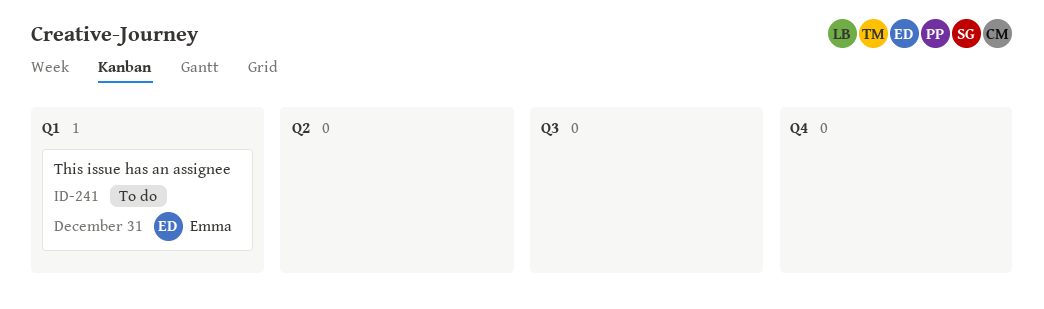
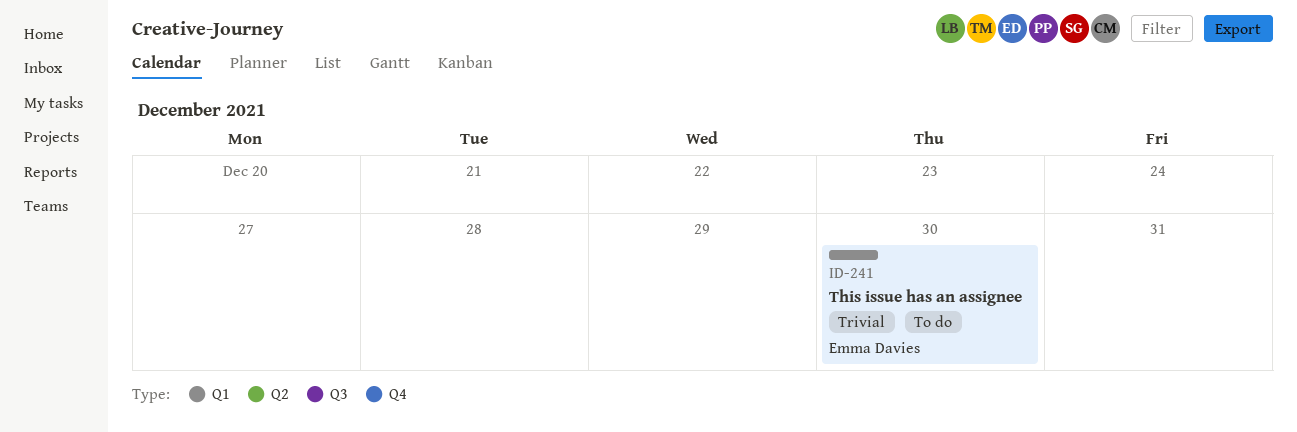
ID-241, due: Dec 31 -> Dec 30

